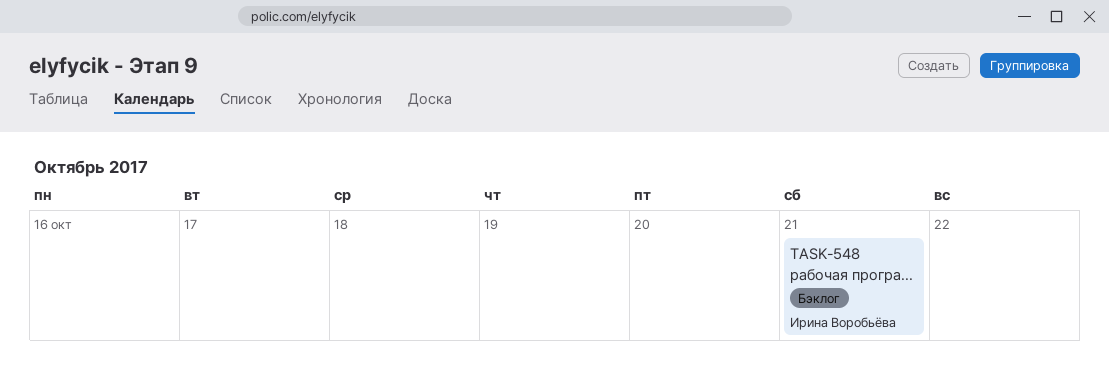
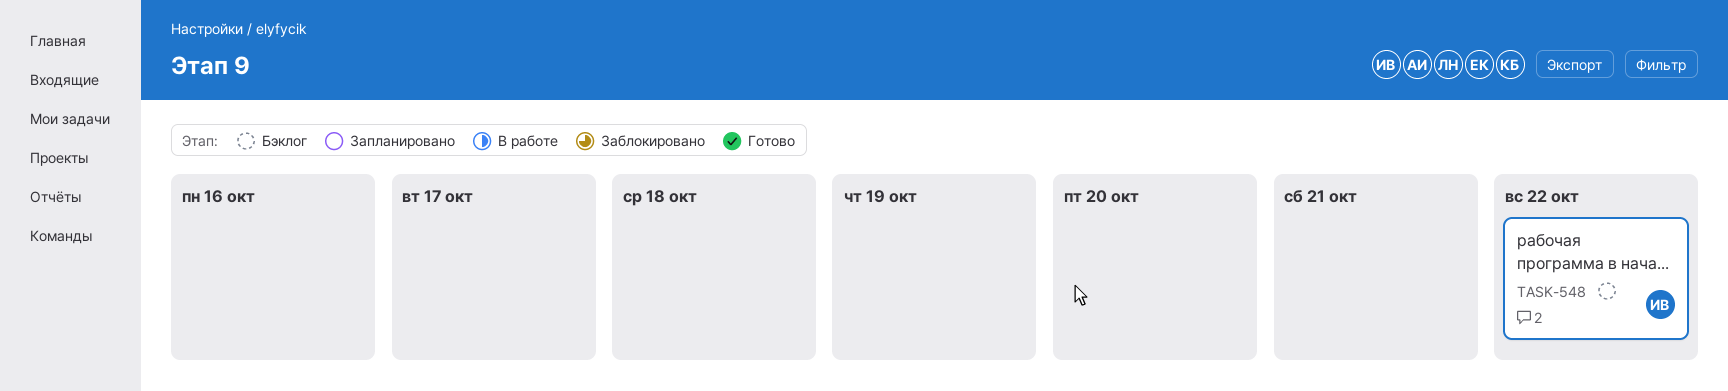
TASK-548, due: Oct 21 -> Oct 22

